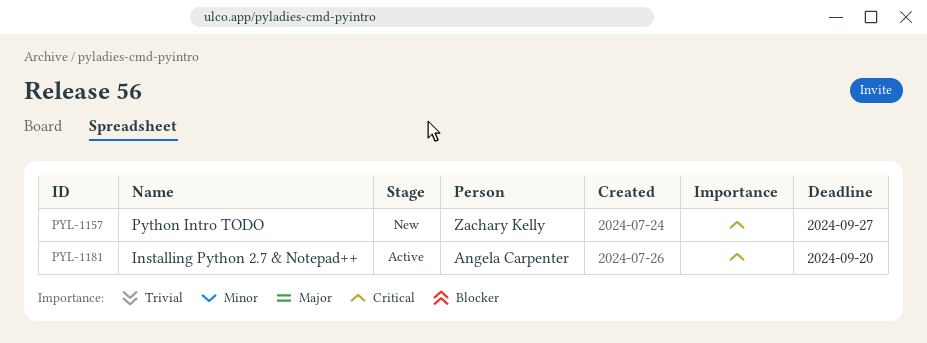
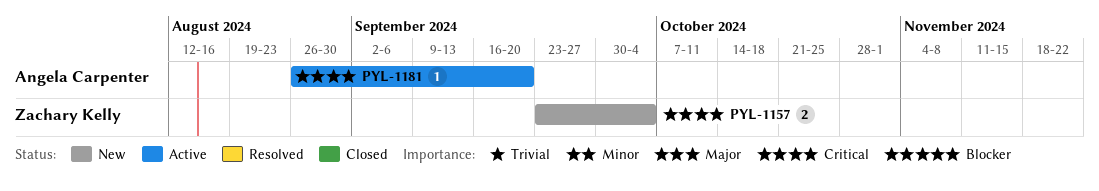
PYL-1157, due: Sep 27 -> Oct 4

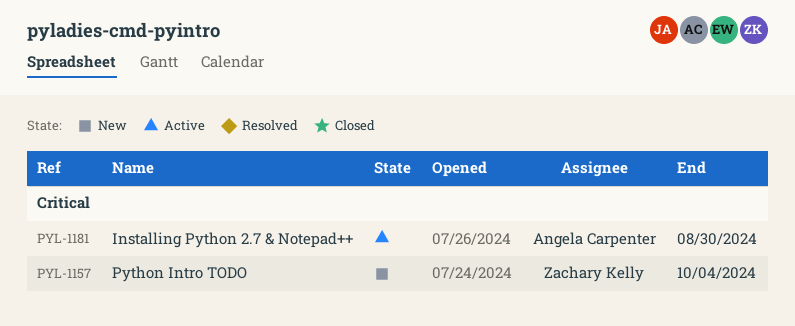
PYL-1181, due: Sep 20 -> Aug 30

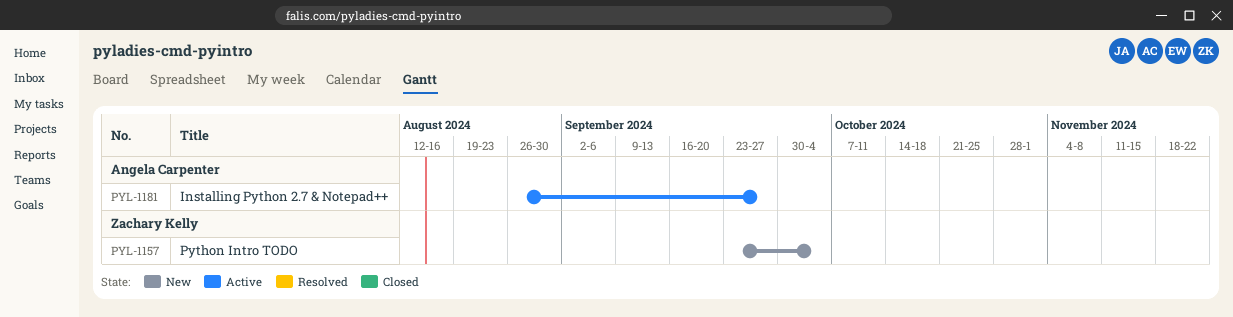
PYL-1181, due: Aug 30 -> Sep 27

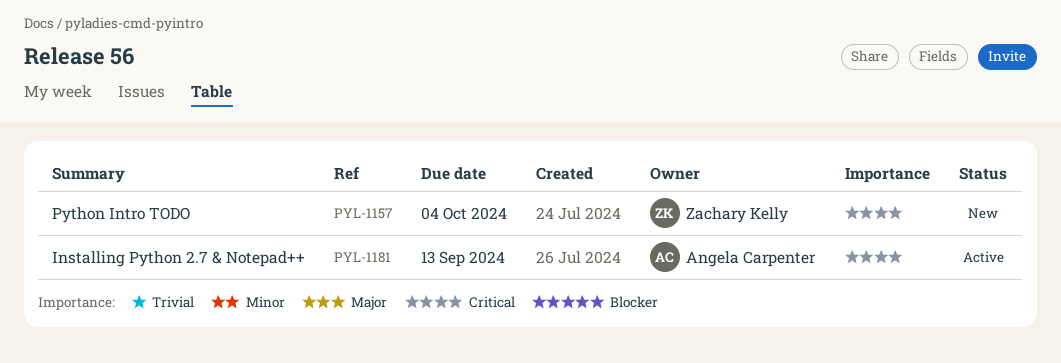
PYL-1181, due: Sep 27 -> Sep 13

